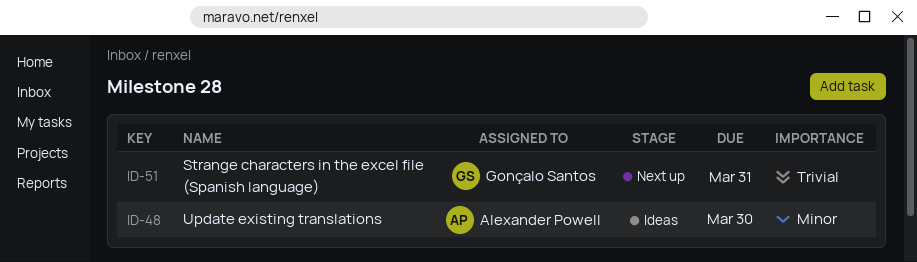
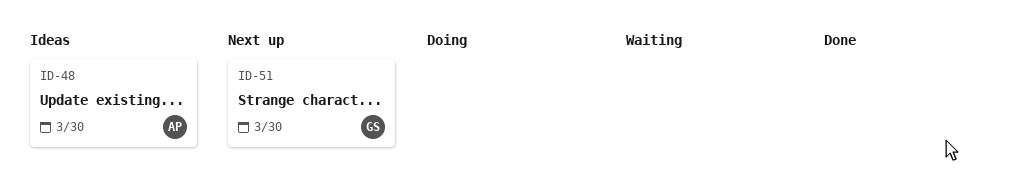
ID-51, due: Mar 31 -> Mar 30

